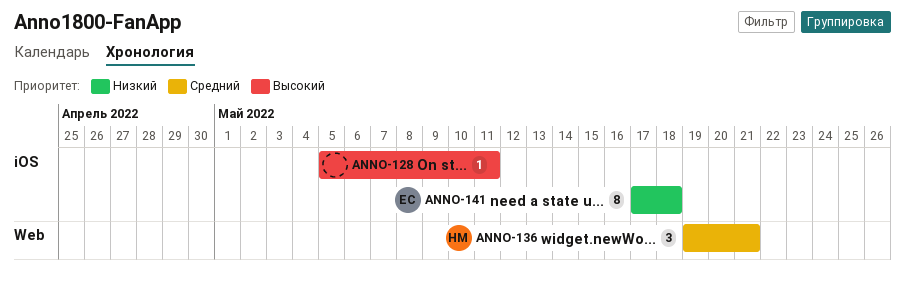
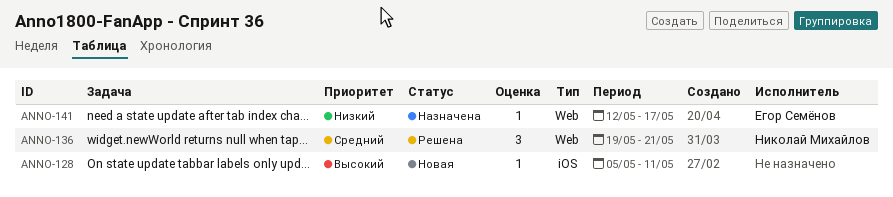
ANNO-141, label: iOS -> Web
ANNO-141, estimate: 8 -> 1
ANNO-141, start: May 17 -> May 12
ANNO-141, due: May 18 -> May 17

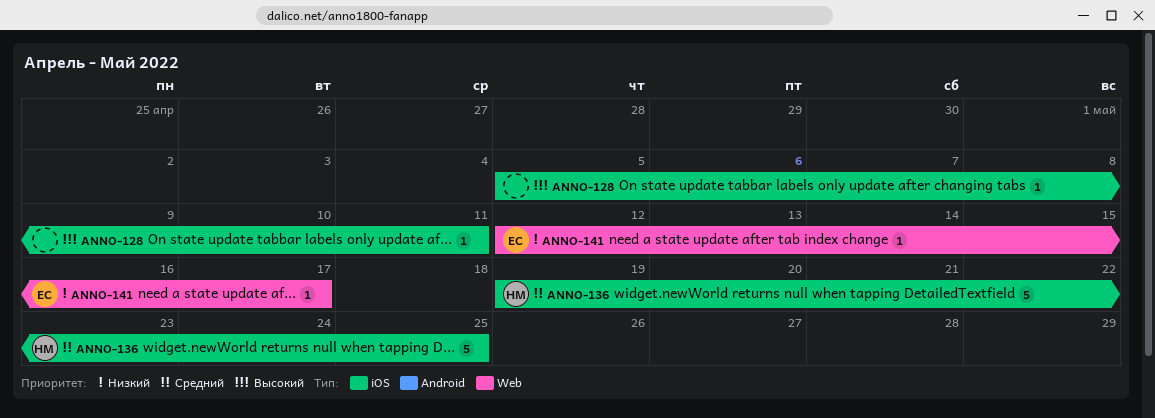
ANNO-136, label: Web -> iOS
ANNO-136, estimate: 3 -> 5
ANNO-136, due: May 21 -> May 25

